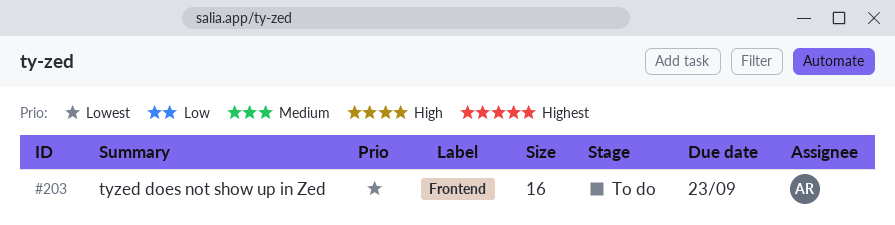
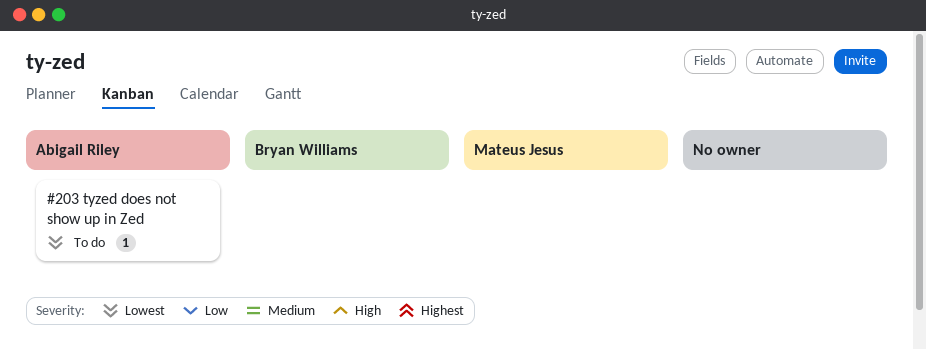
#203, estimate: 16 -> 1

